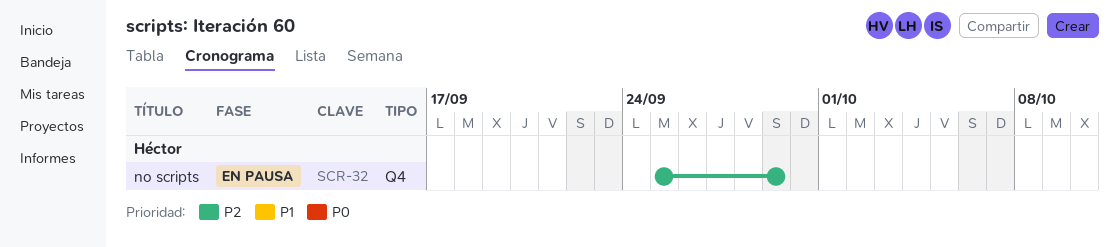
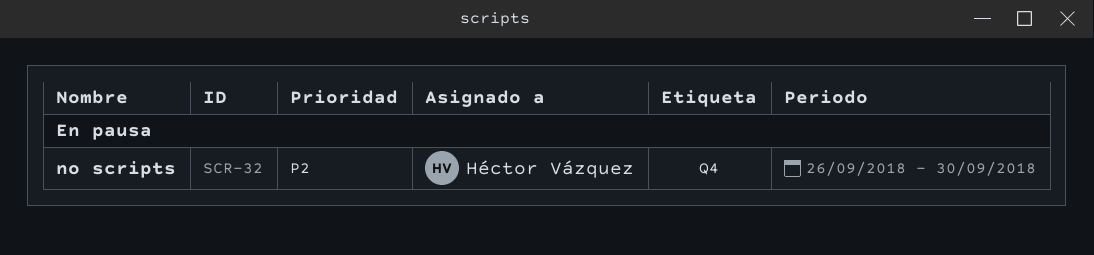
SCR-32, start: Sep 25 -> Sep 26
SCR-32, due: Sep 29 -> Sep 30

